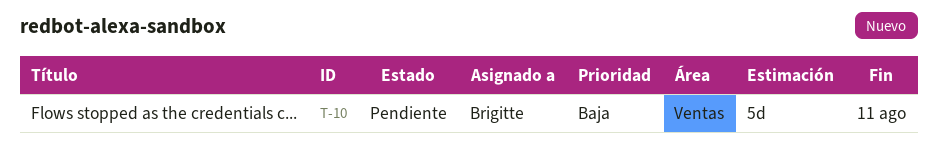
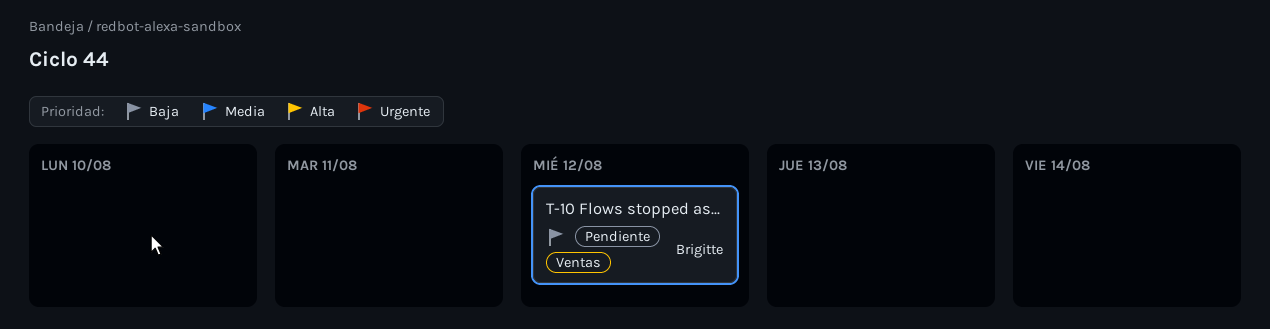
T-10, due: Aug 11 -> Aug 12

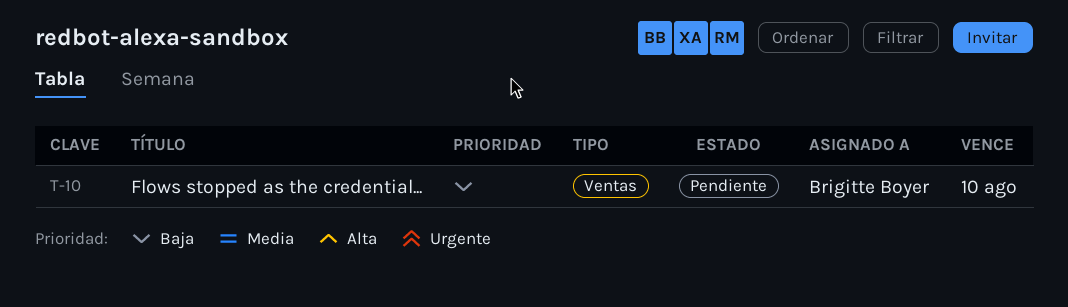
T-10, due: Aug 12 -> Aug 10

